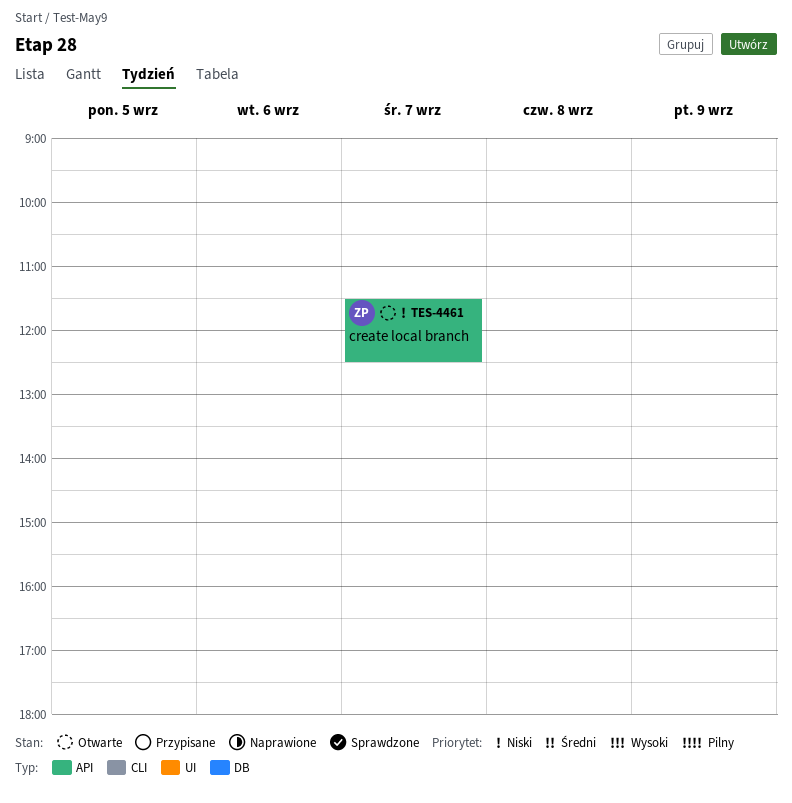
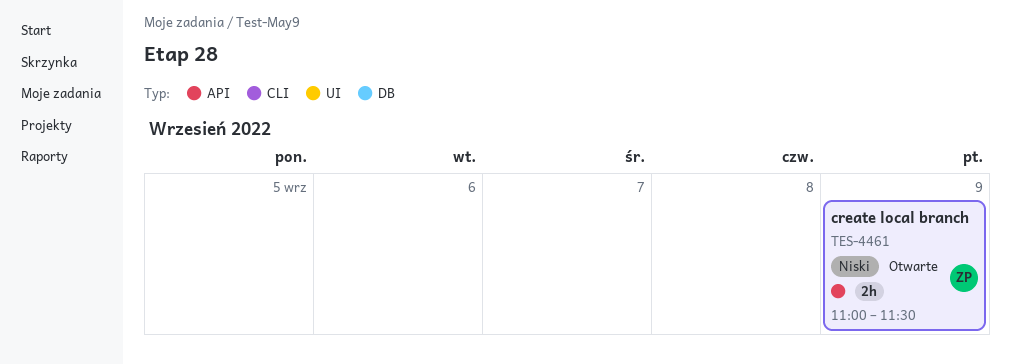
TES-4461, day: Sep 7 -> Sep 9
TES-4461, begins: 11:30 -> 11:00
TES-4461, ends: 12:30 -> 11:30

